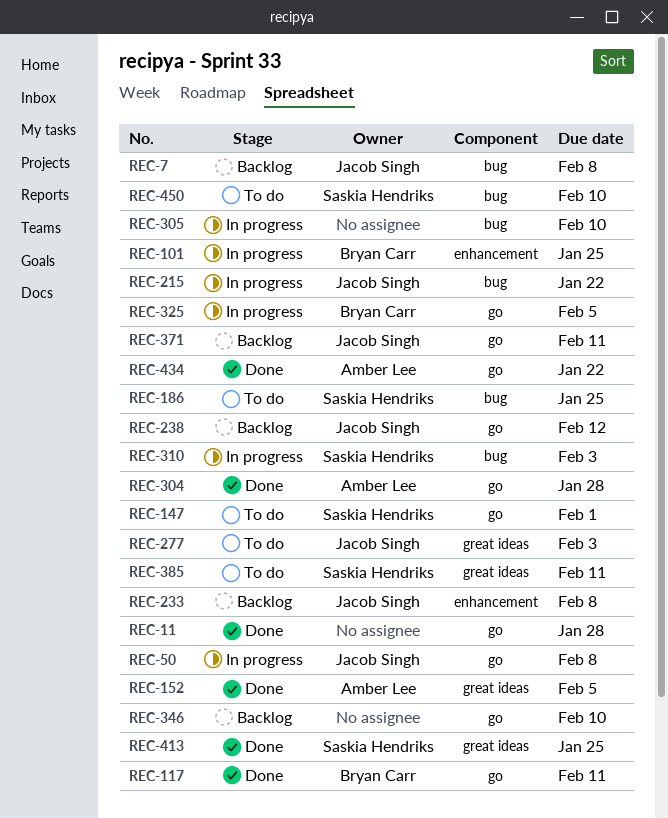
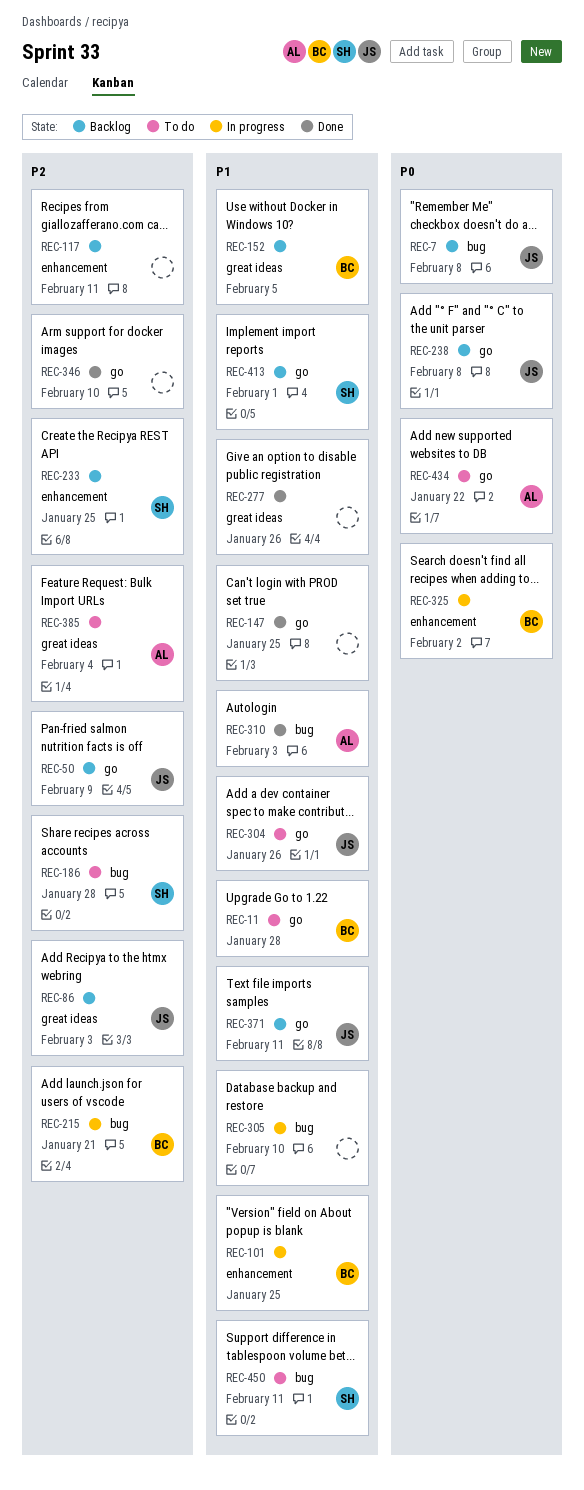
REC-11, status: Done -> To do
REC-11, owner: none -> Bryan Carr
REC-50, status: In progress -> Backlog
REC-50, due: Feb 8 -> Feb 9
REC-86: none -> present
REC-117, status: Done -> Backlog
REC-117, owner: Bryan Carr -> none
REC-117, label: go -> enhancement
REC-147, status: To do -> Done
REC-147, owner: Saskia Hendriks -> none
REC-147, due: Feb 1 -> Jan 25
REC-152, status: Done -> Backlog
REC-152, owner: Amber Lee -> Bryan Carr
REC-186, due: Jan 25 -> Jan 28
REC-215, owner: Jacob Singh -> Bryan Carr
REC-215, due: Jan 22 -> Jan 21
REC-233, owner: Jacob Singh -> Saskia Hendriks
REC-233, due: Feb 8 -> Jan 25
REC-238, due: Feb 12 -> Feb 8
REC-277, status: To do -> Done
REC-277, owner: Jacob Singh -> none
REC-277, due: Feb 3 -> Jan 26
REC-304, status: Done -> To do
REC-304, owner: Amber Lee -> Jacob Singh
REC-304, due: Jan 28 -> Jan 26
REC-310, status: In progress -> Done
REC-310, owner: Saskia Hendriks -> Amber Lee
REC-325, label: go -> enhancement
REC-325, due: Feb 5 -> Feb 2
REC-346, status: Backlog -> Done
REC-385, owner: Saskia Hendriks -> Amber Lee
REC-385, due: Feb 11 -> Feb 4
REC-413, status: Done -> Backlog
REC-413, label: great ideas -> go
REC-413, due: Jan 25 -> Feb 1
REC-434, status: Done -> To do
REC-450, due: Feb 10 -> Feb 11

